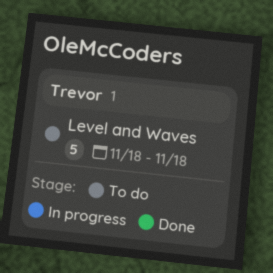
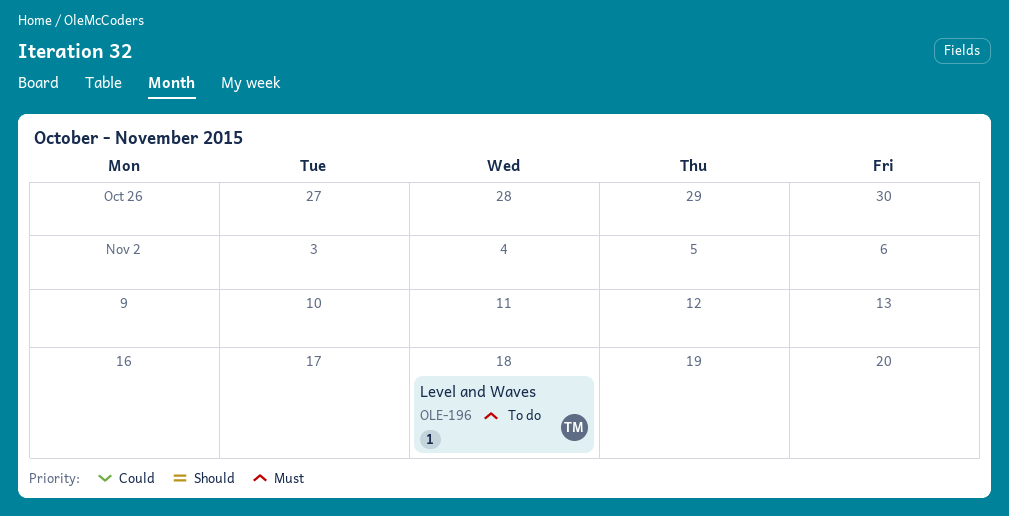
Level and Waves, estimate: 5 -> 1

